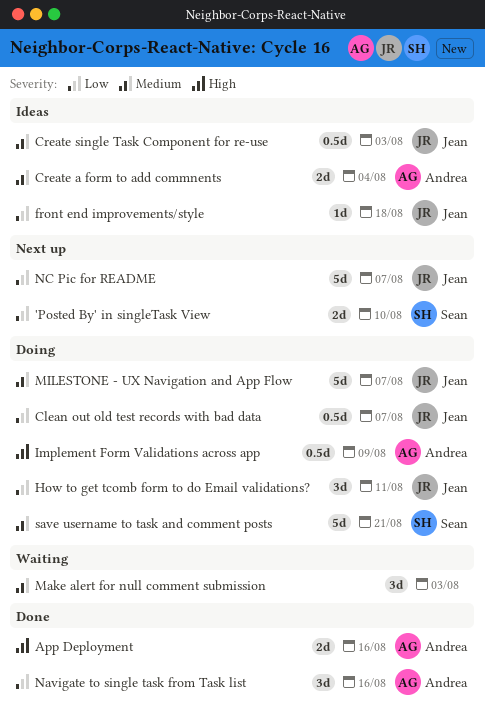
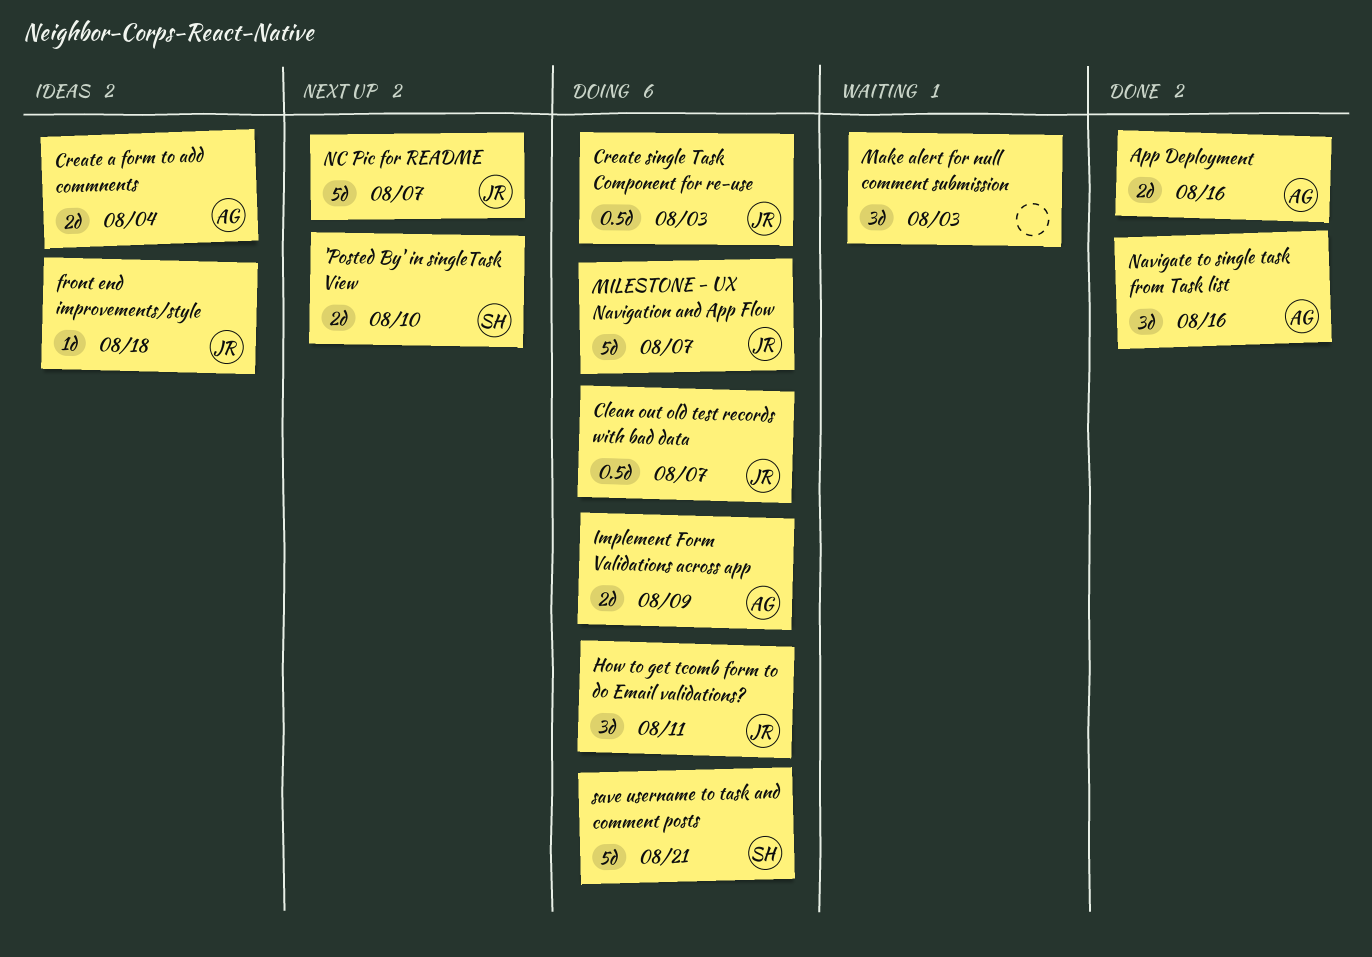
Create single Task Component for re-use, status: Ideas -> Doing
Implement Form Validations across app, estimate: 0.5d -> 2d

